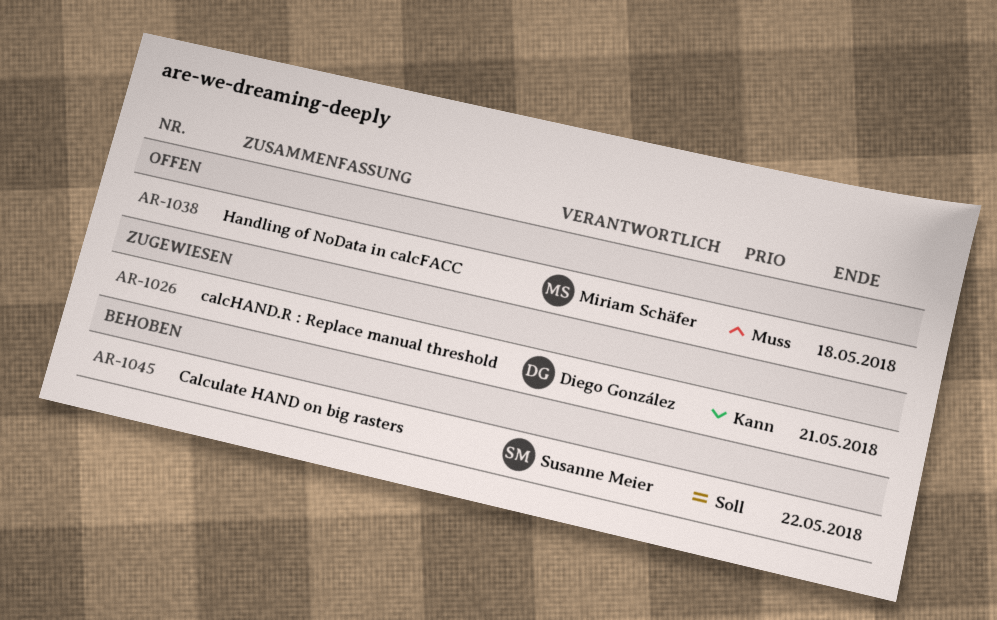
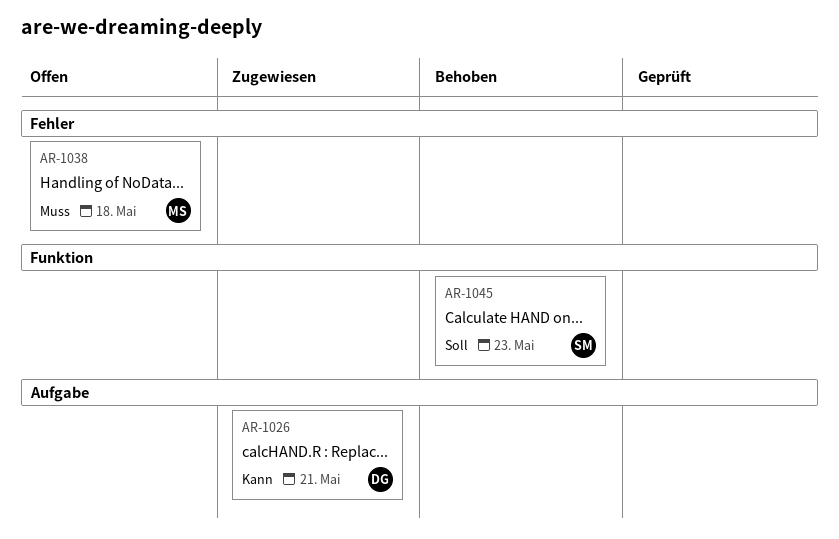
AR-1045, due: May 22 -> May 23

